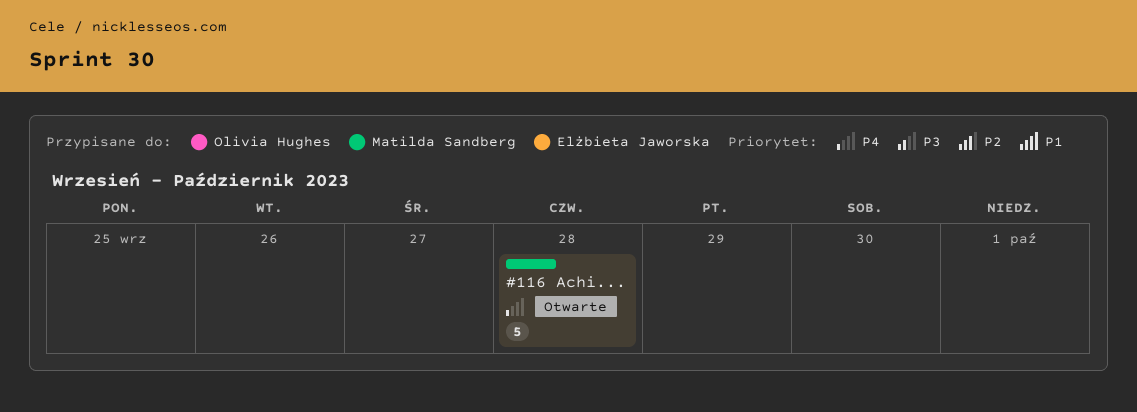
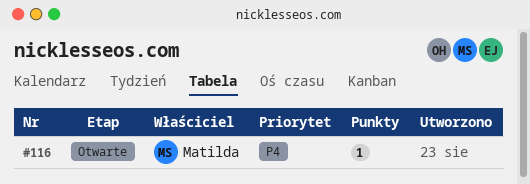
#116, estimate: 5 -> 1

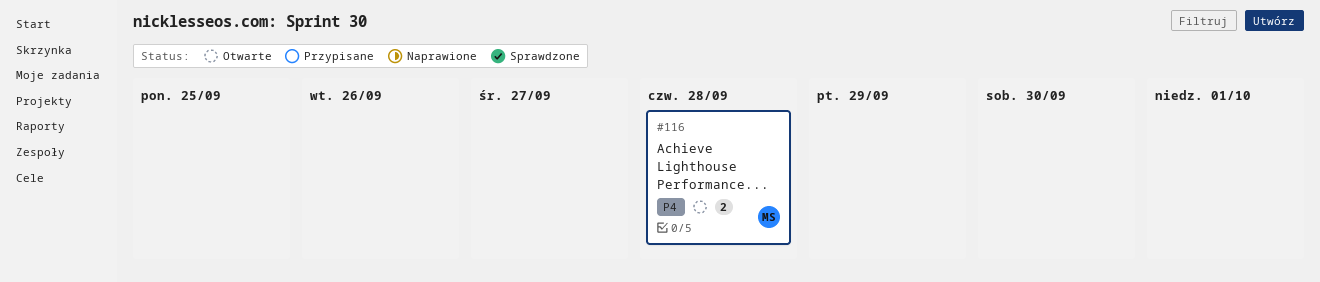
#116, estimate: 1 -> 2

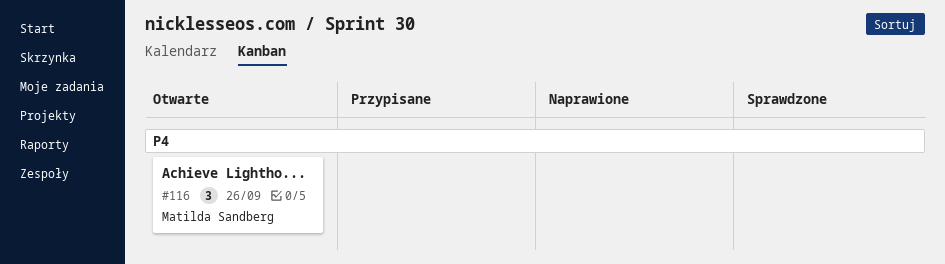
#116, estimate: 2 -> 3
#116, due: Sep 28 -> Sep 26

